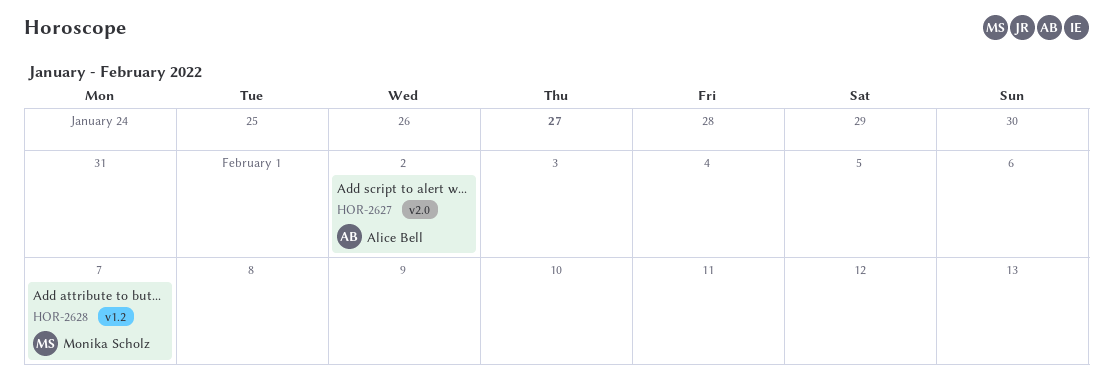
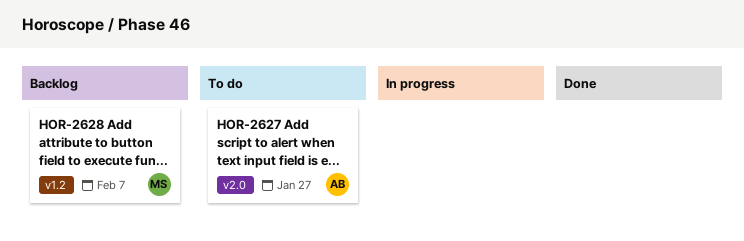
HOR-2627, due: Feb 2 -> Jan 27

